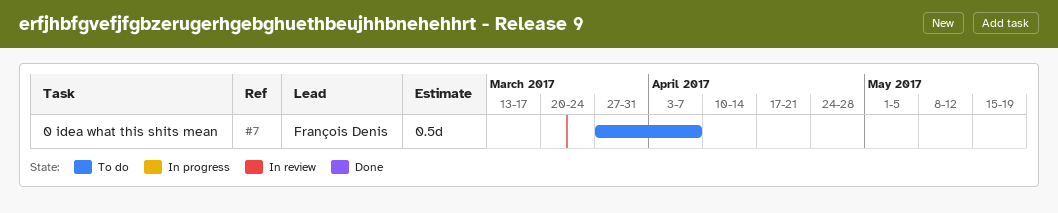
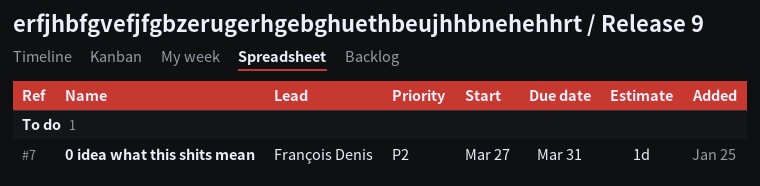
#7, estimate: 0.5d -> 1d
#7, due: Apr 7 -> Mar 31

